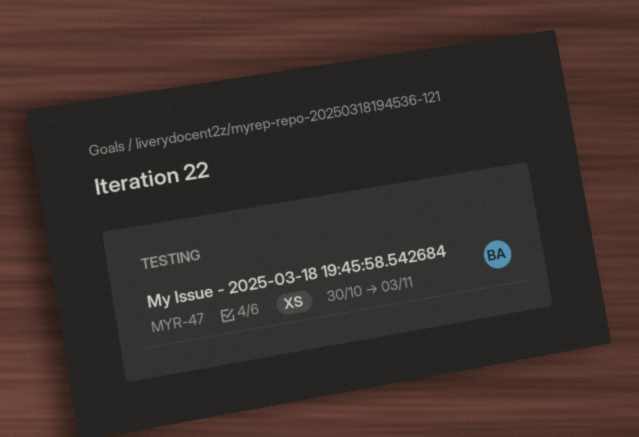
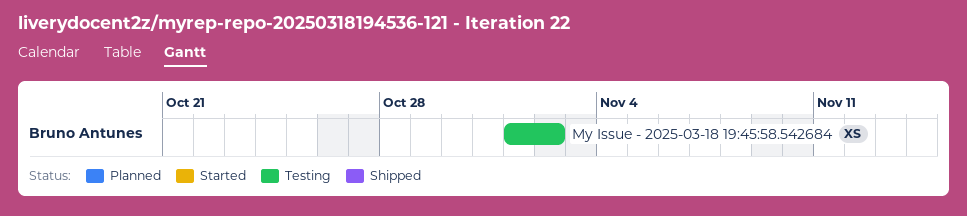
My Issue - 2025-03-18 19:45:58.542684, start: Oct 30 -> Nov 1
My Issue - 2025-03-18 19:45:58.542684, due: Nov 3 -> Nov 2

